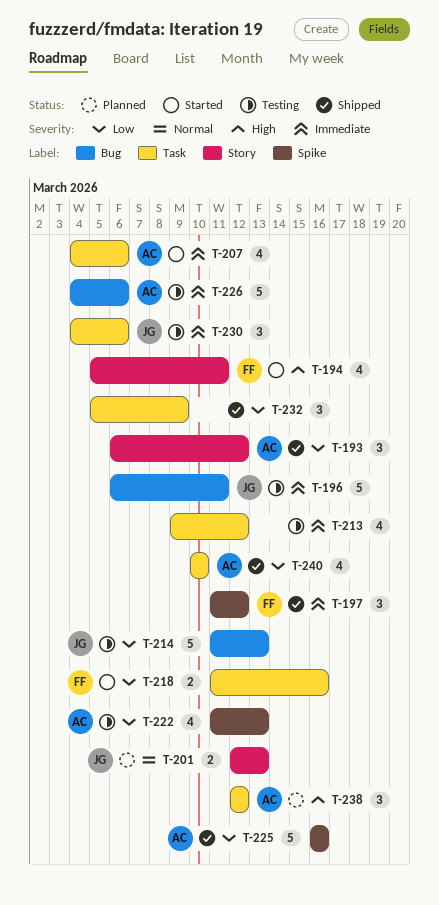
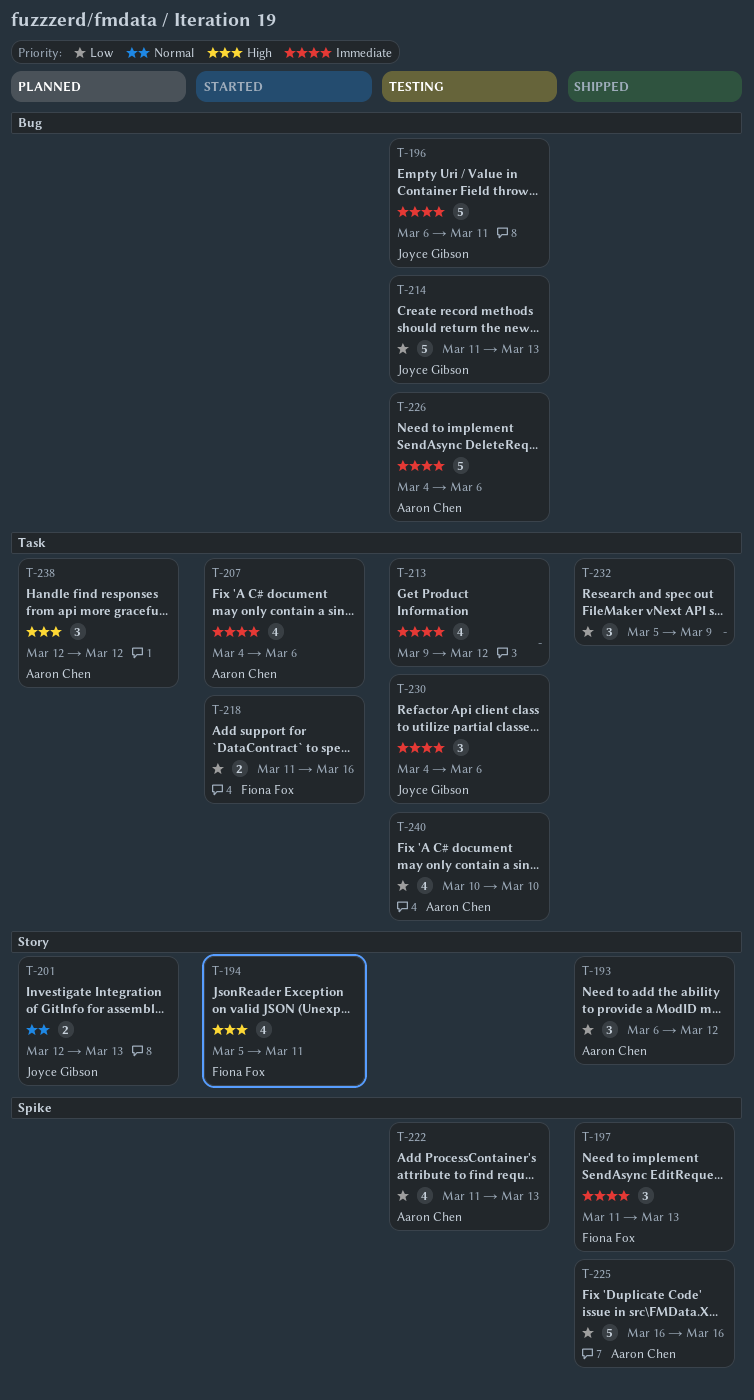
T-197, due: Mar 12 -> Mar 13
T-240, status: Shipped -> Testing

